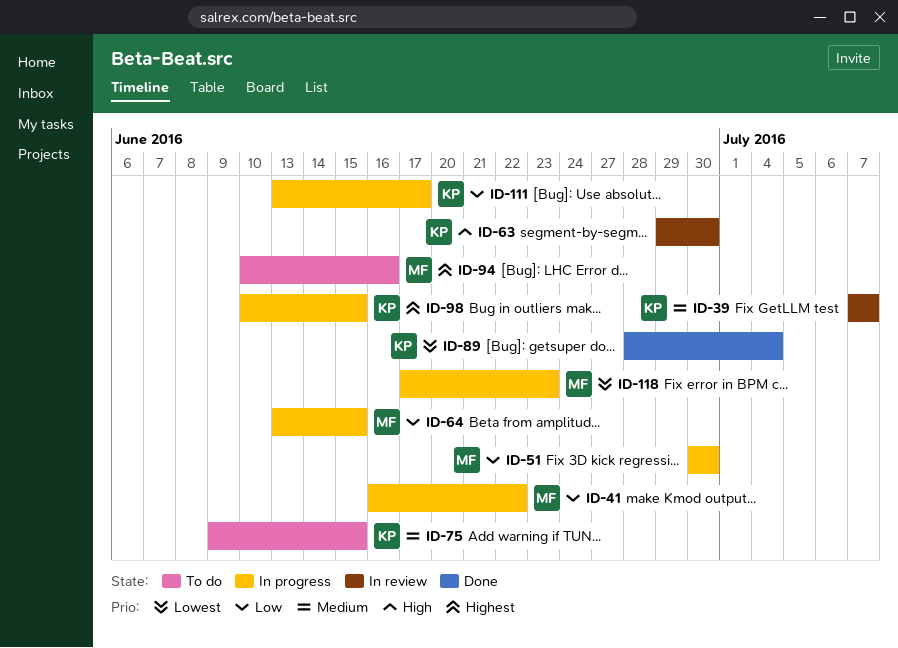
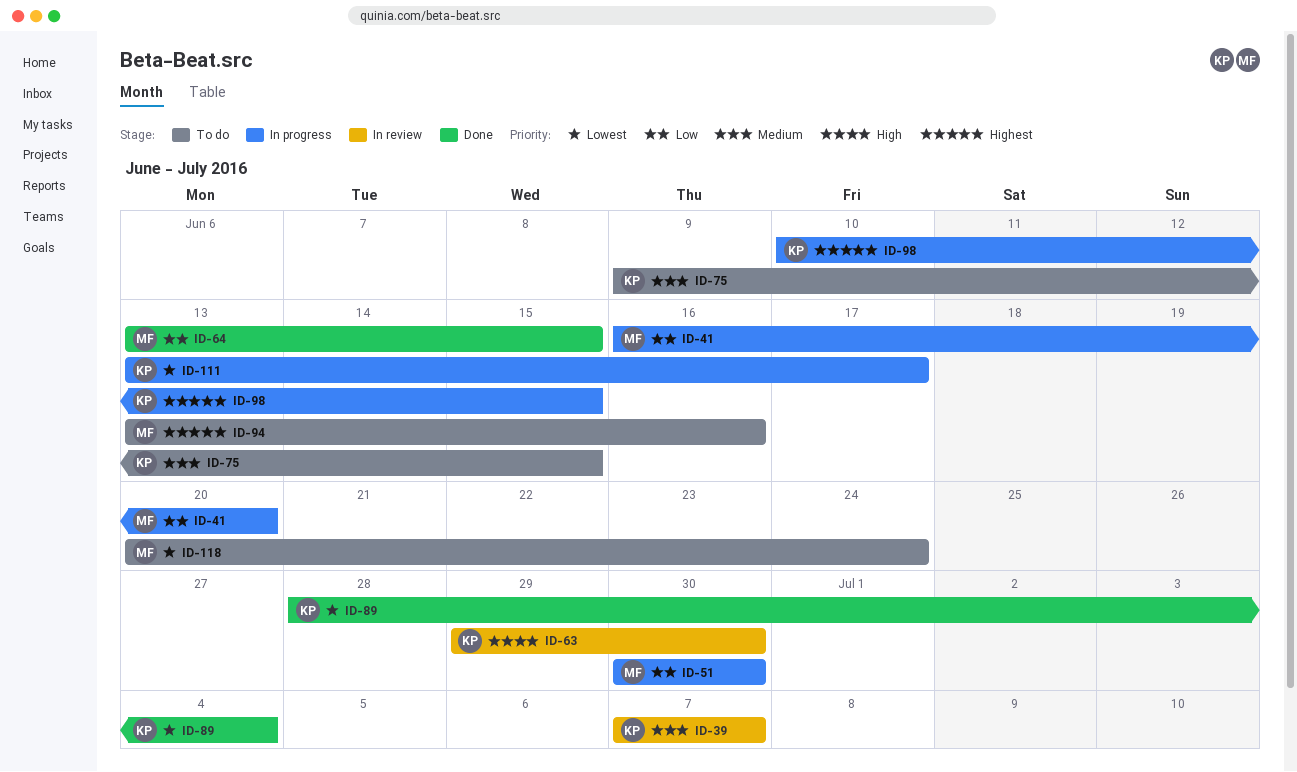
ID-41, due: Jun 22 -> Jun 20
ID-64, status: In progress -> Done
ID-94, start: Jun 10 -> Jun 13
ID-111, priority: Low -> Lowest
ID-118, status: In progress -> To do
ID-118, start: Jun 17 -> Jun 20
ID-118, due: Jun 23 -> Jun 24

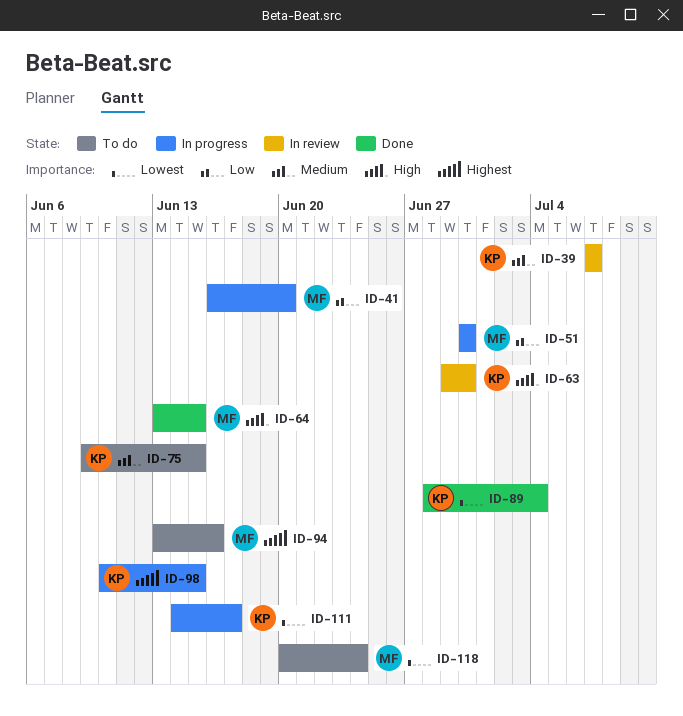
ID-64, priority: Low -> High
ID-111, start: Jun 13 -> Jun 14

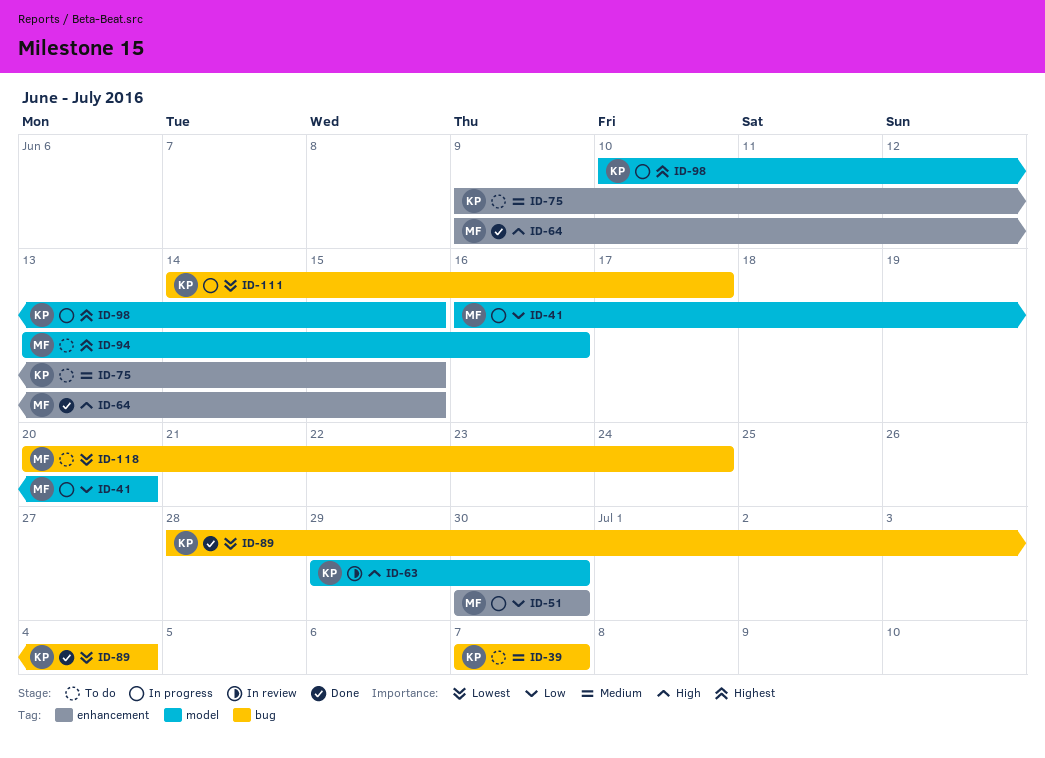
ID-39, status: In review -> To do
ID-64, start: Jun 13 -> Jun 9

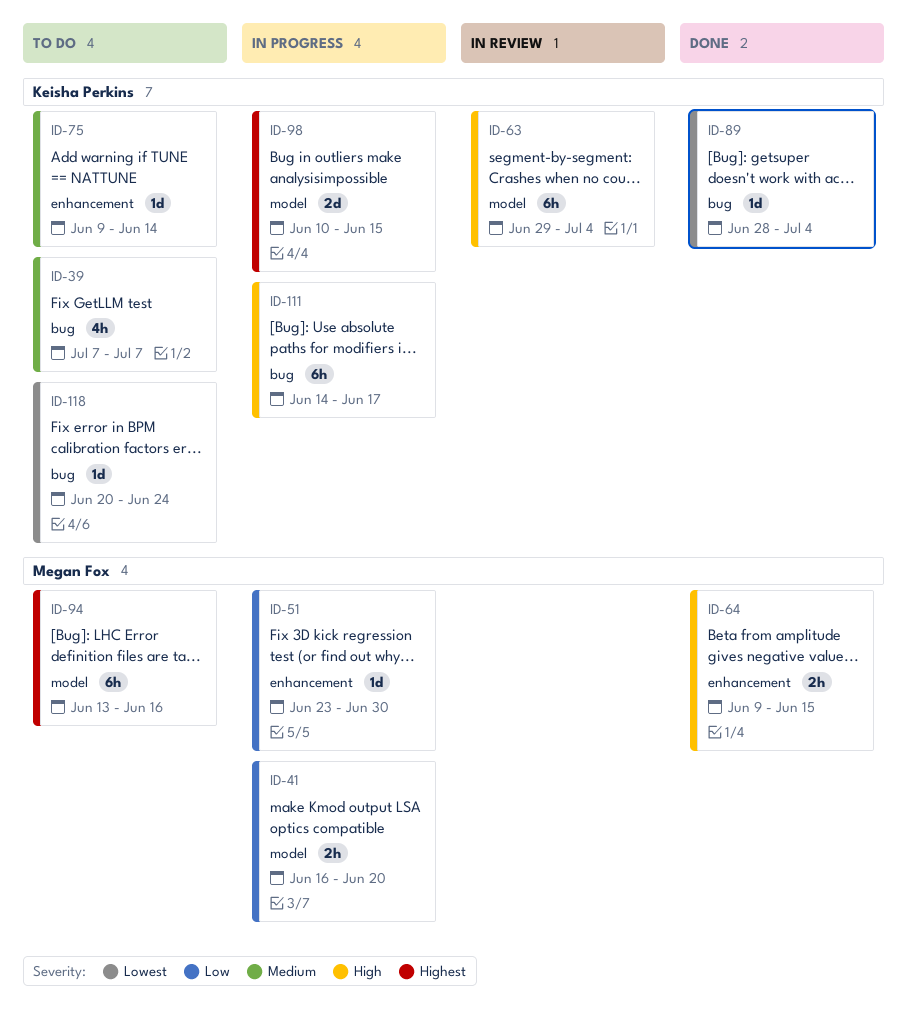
ID-51, start: Jun 30 -> Jun 23
ID-63, due: Jun 30 -> Jul 4
ID-75, due: Jun 15 -> Jun 14
ID-111, priority: Lowest -> High
ID-118, owner: Megan Fox -> Keisha Perkins

